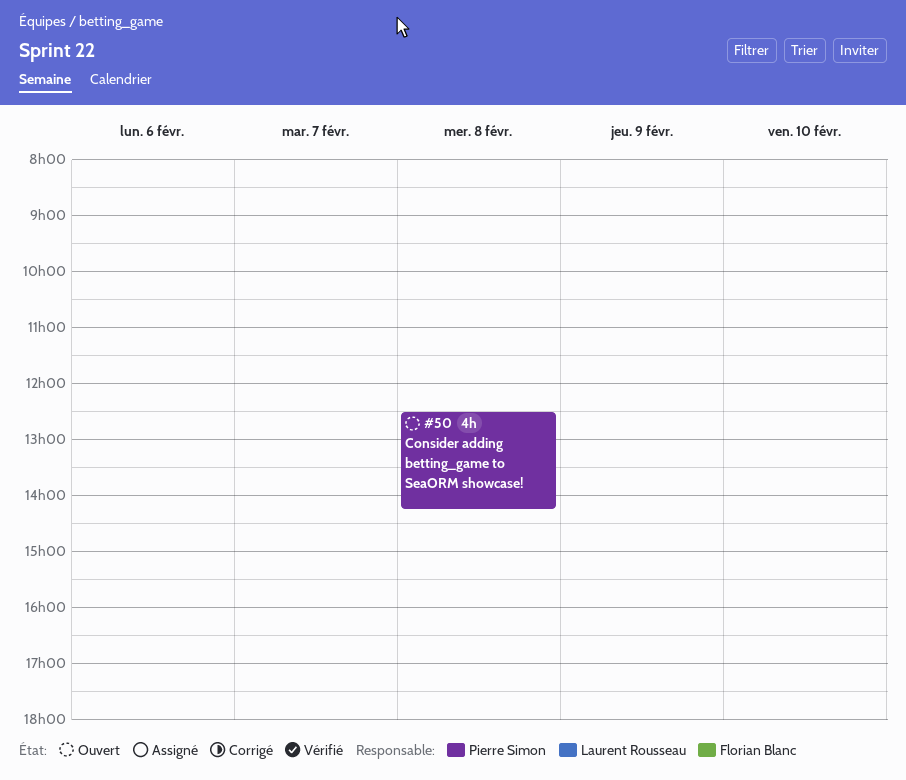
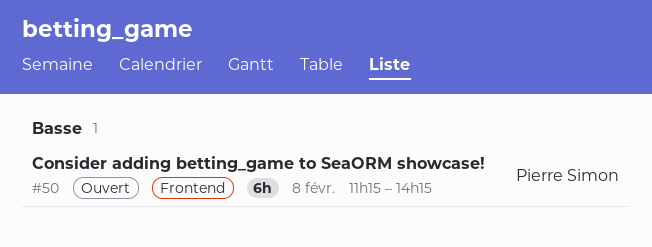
#50, estimate: 4h -> 6h
#50, begins: 12:30 -> 11:15

